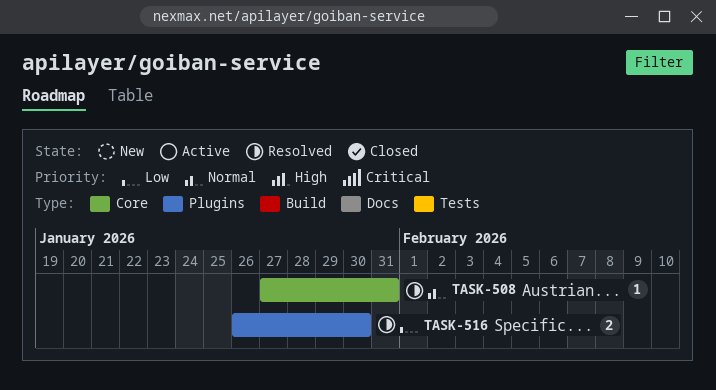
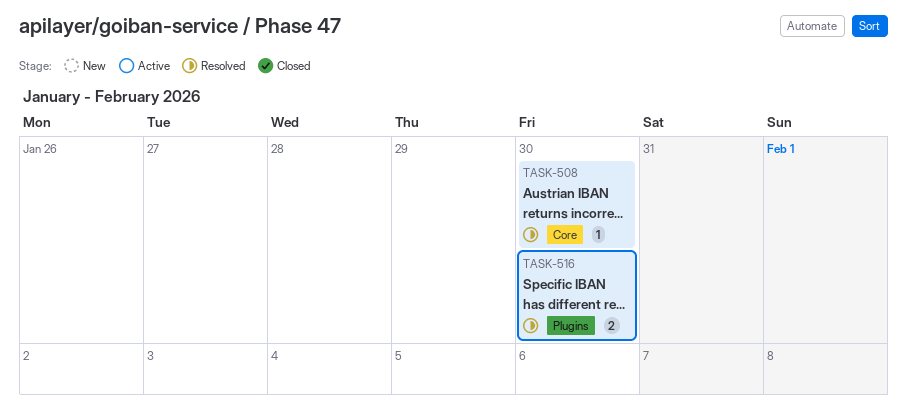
TASK-508, due: Jan 31 -> Jan 30

